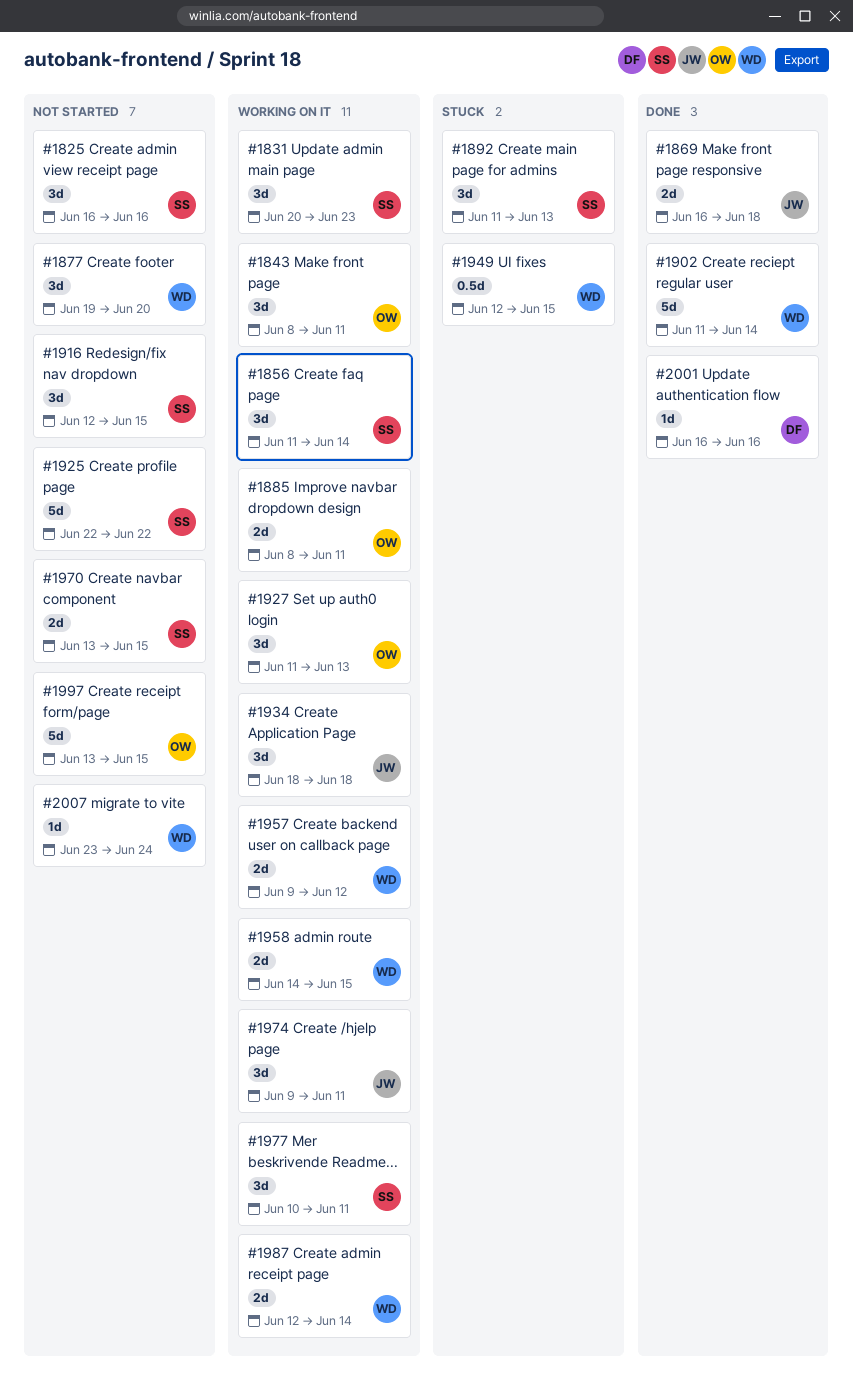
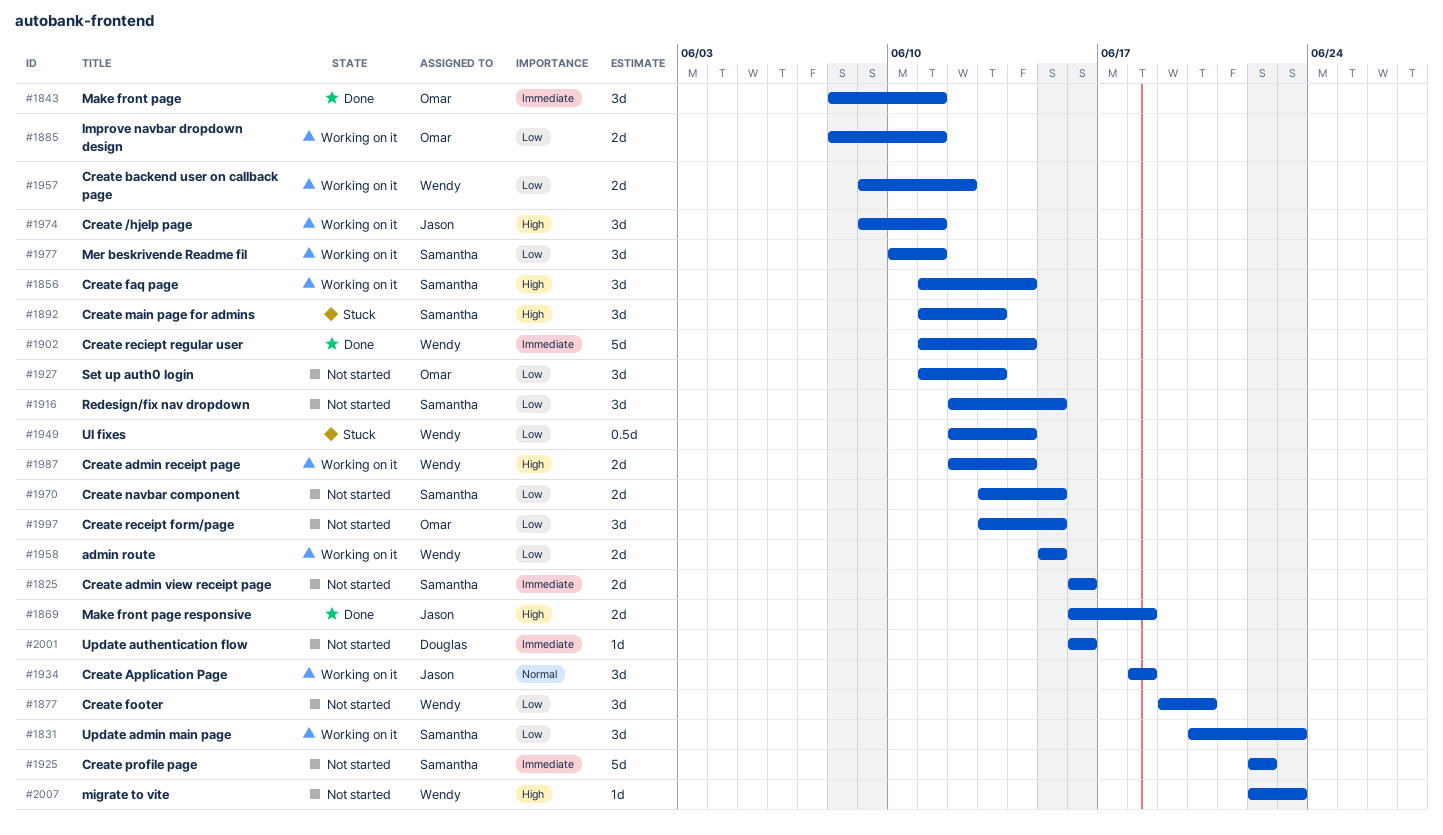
#1825, estimate: 3d -> 2d
#1843, status: Working on it -> Done
#1927, status: Working on it -> Not started
#1949, due: Jun 15 -> Jun 14
#1958, start: Jun 14 -> Jun 15
#1997, estimate: 5d -> 3d
#2001, status: Done -> Not started
#2007, start: Jun 23 -> Jun 22
#2007, due: Jun 24 -> Jun 23

